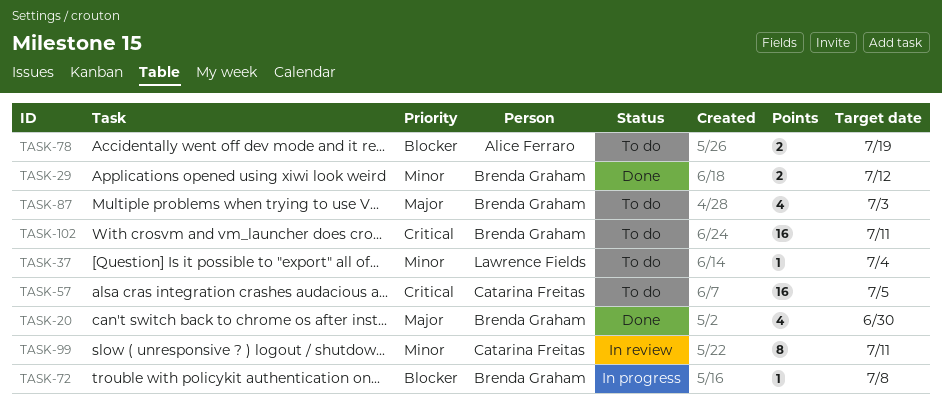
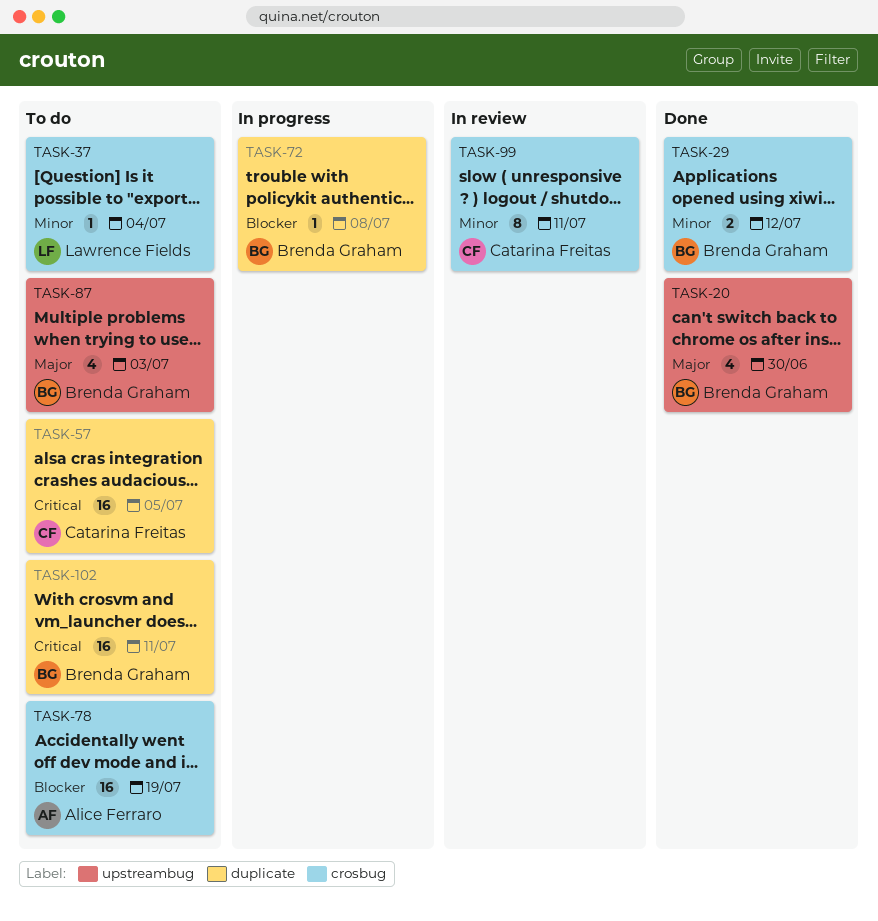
TASK-78, estimate: 2 -> 16

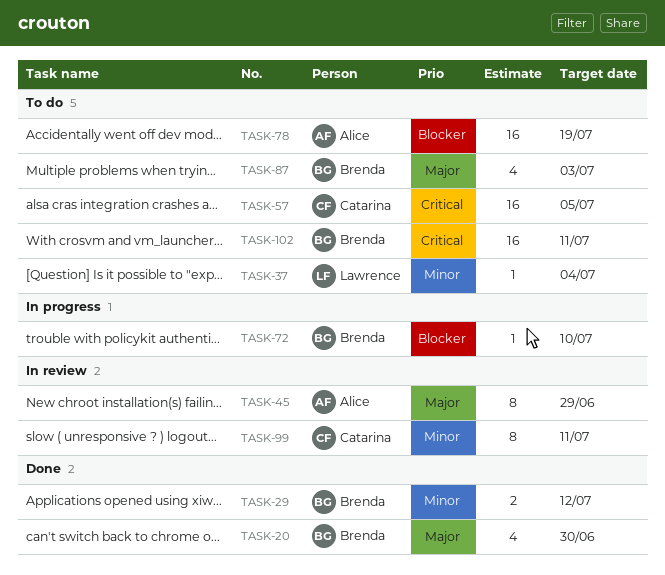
TASK-45: none -> present
TASK-72, due: Jul 8 -> Jul 10

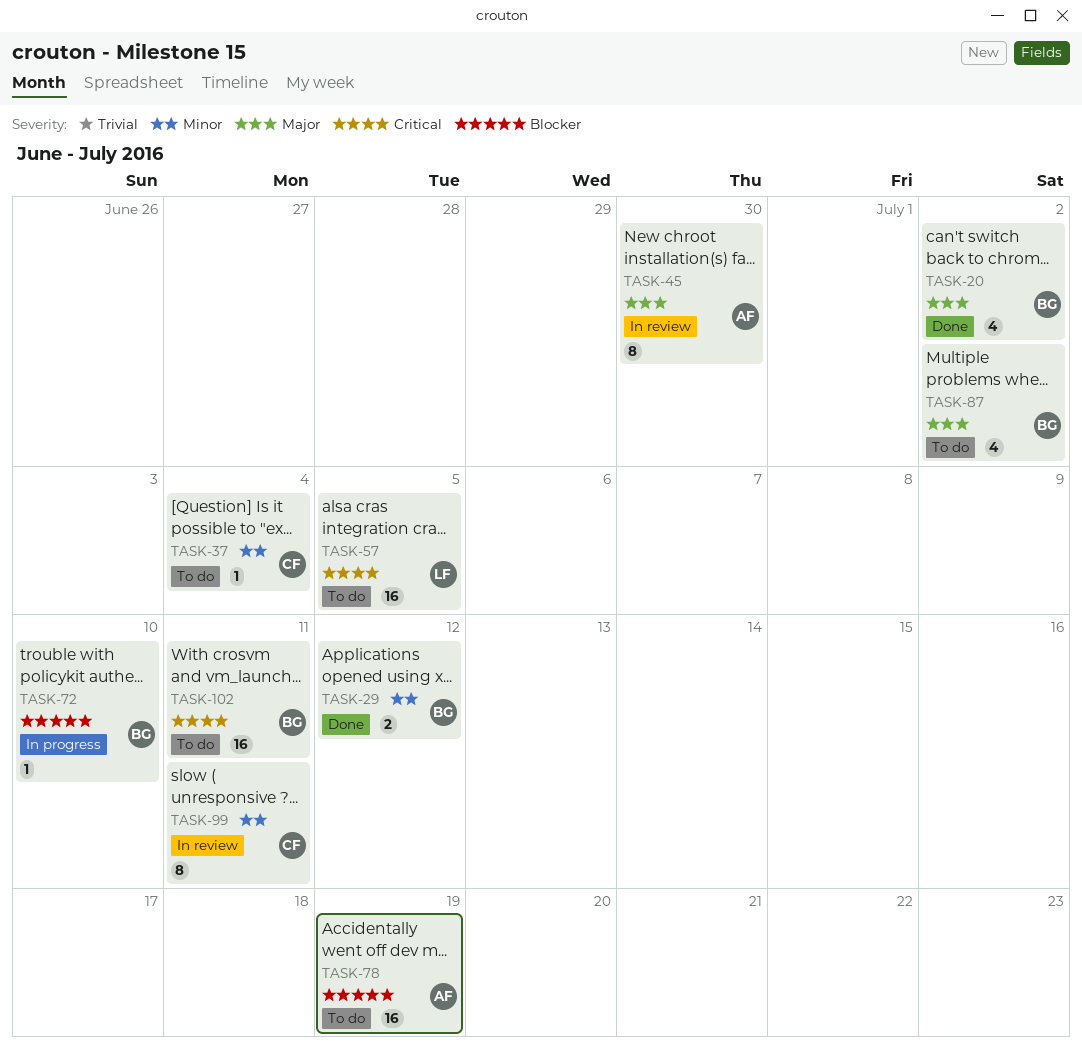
TASK-20, due: Jun 30 -> Jul 2
TASK-37, owner: Lawrence -> Catarina
TASK-45, due: Jun 29 -> Jun 30
TASK-57, owner: Catarina -> Lawrence
TASK-87, due: Jul 3 -> Jul 2

